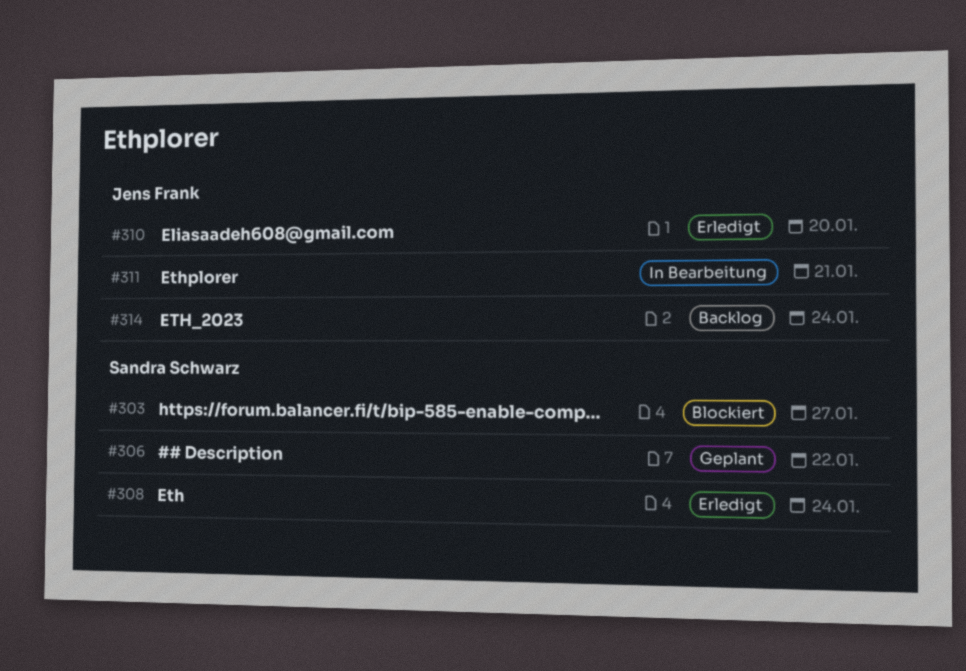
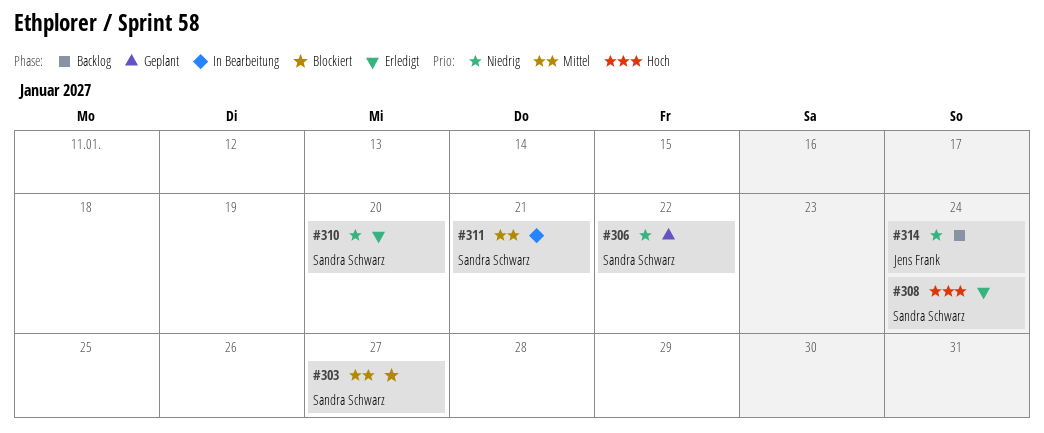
#310, owner: Jens Frank -> Sandra Schwarz
#311, owner: Jens Frank -> Sandra Schwarz

